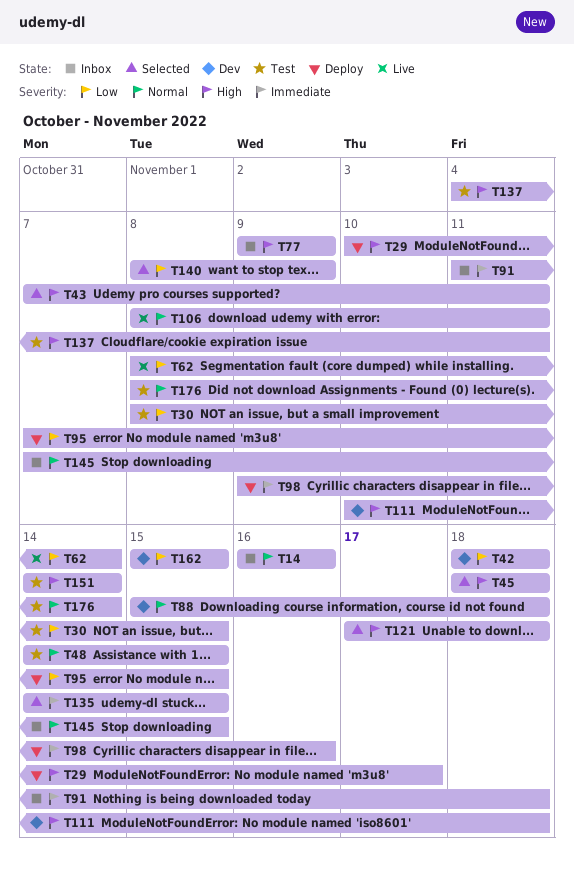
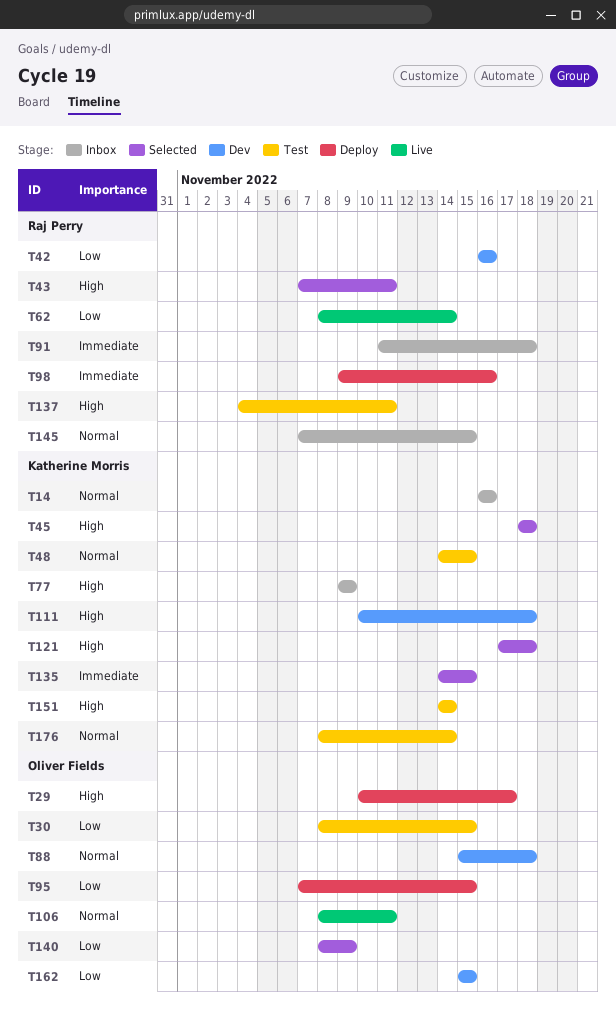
T42, start: Nov 18 -> Nov 16
T42, due: Nov 18 -> Nov 16

